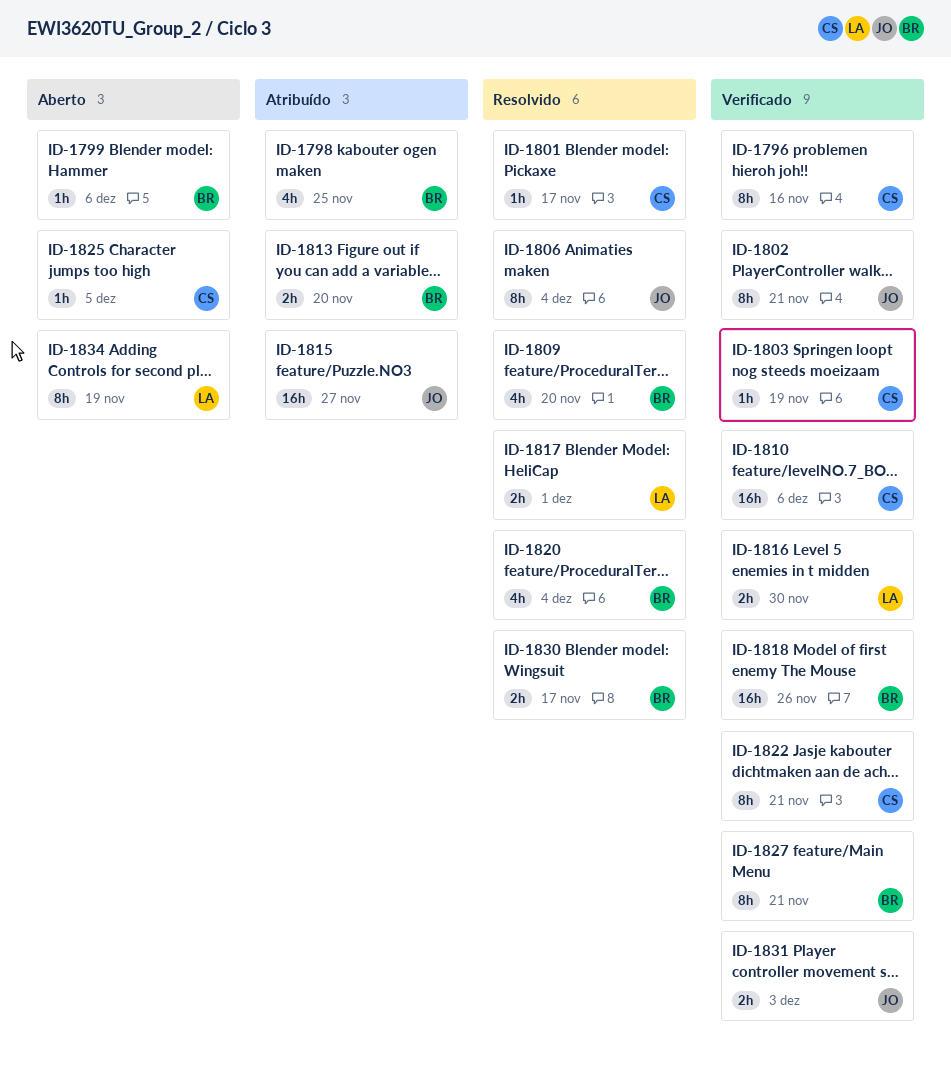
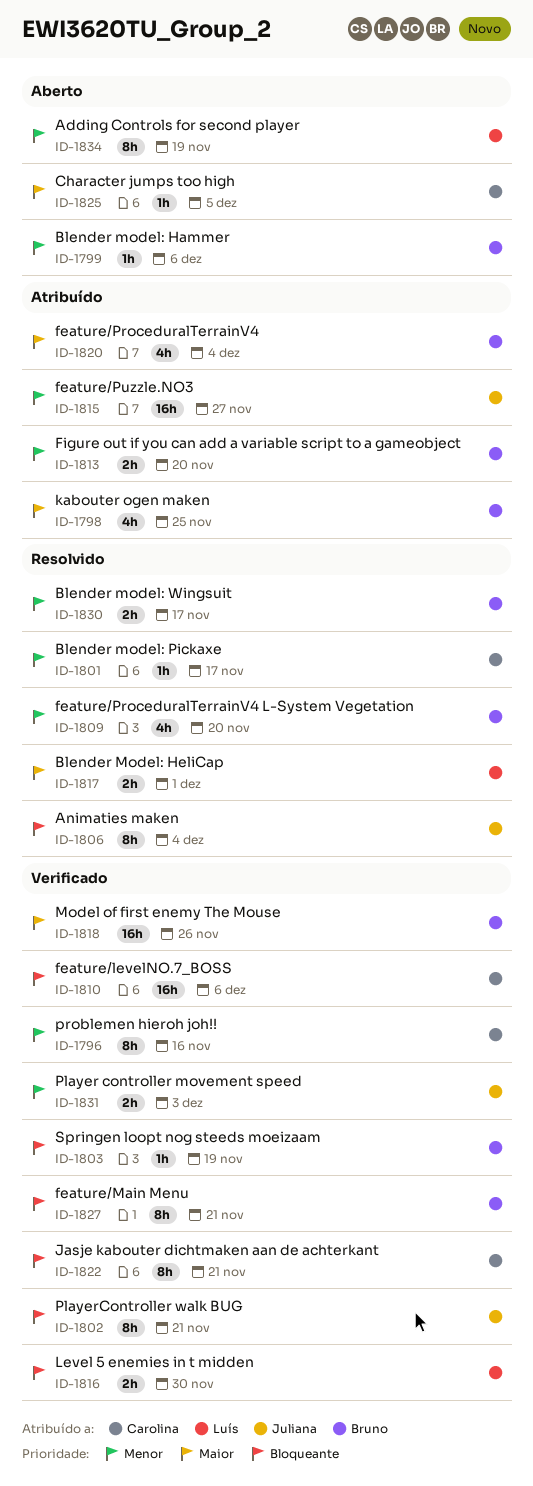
ID-1803, owner: Carolina -> Bruno
ID-1820, status: Resolvido -> Atribuído

